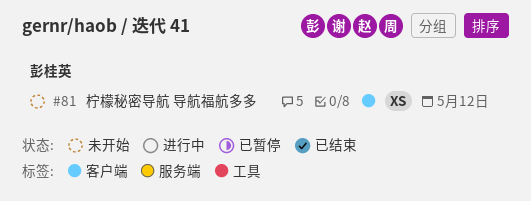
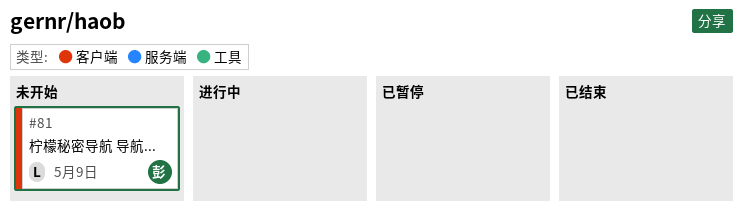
#81, estimate: XS -> L
#81, due: May 12 -> May 9

